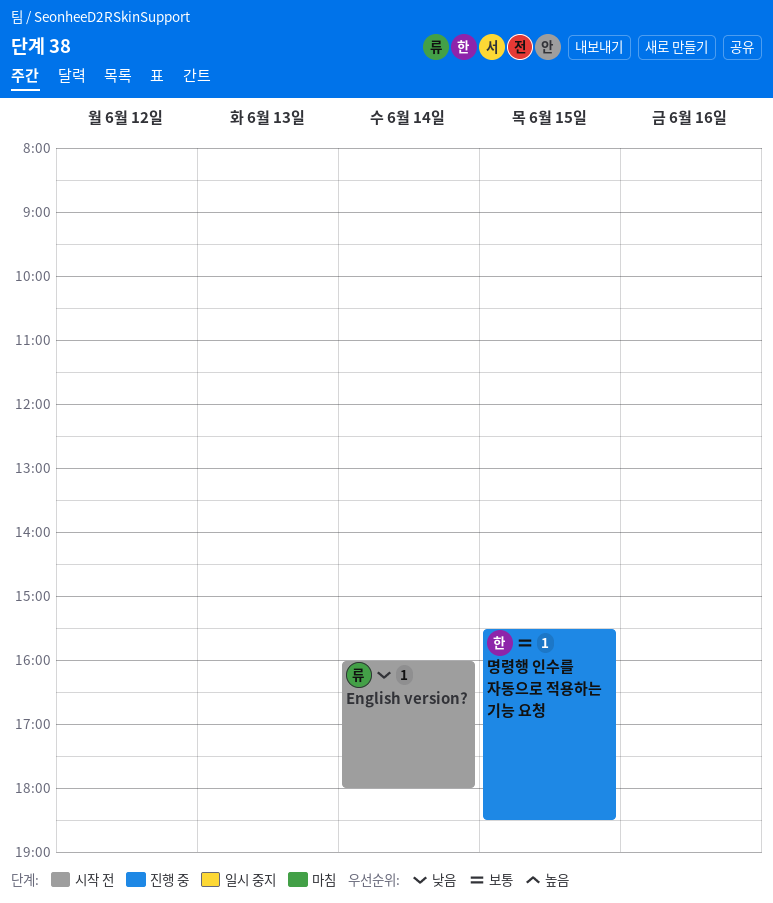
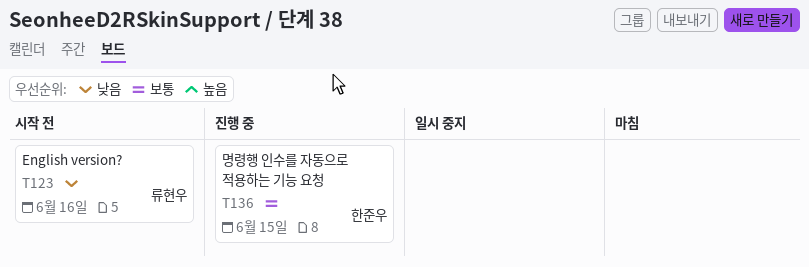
English version?, day: Jun 14 -> Jun 16

